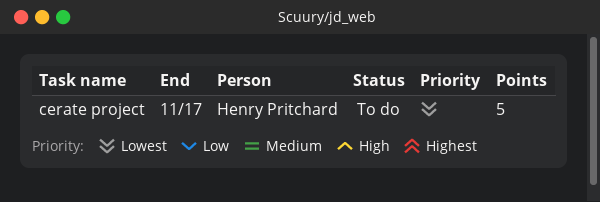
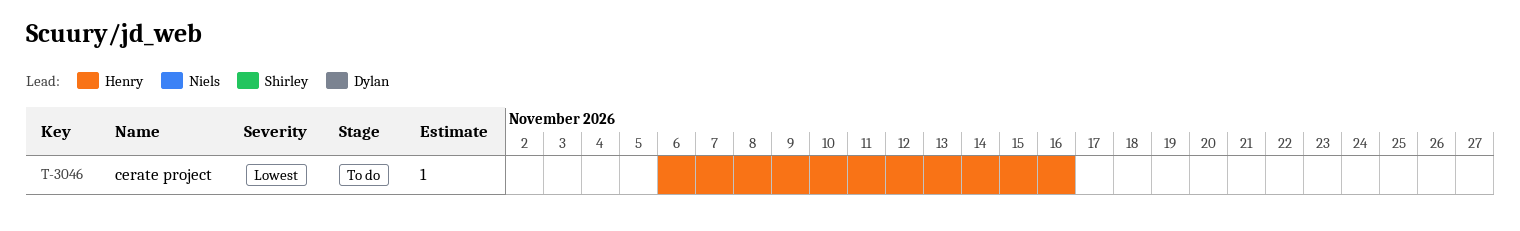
cerate project, estimate: 5 -> 1
cerate project, due: Nov 17 -> Nov 16

